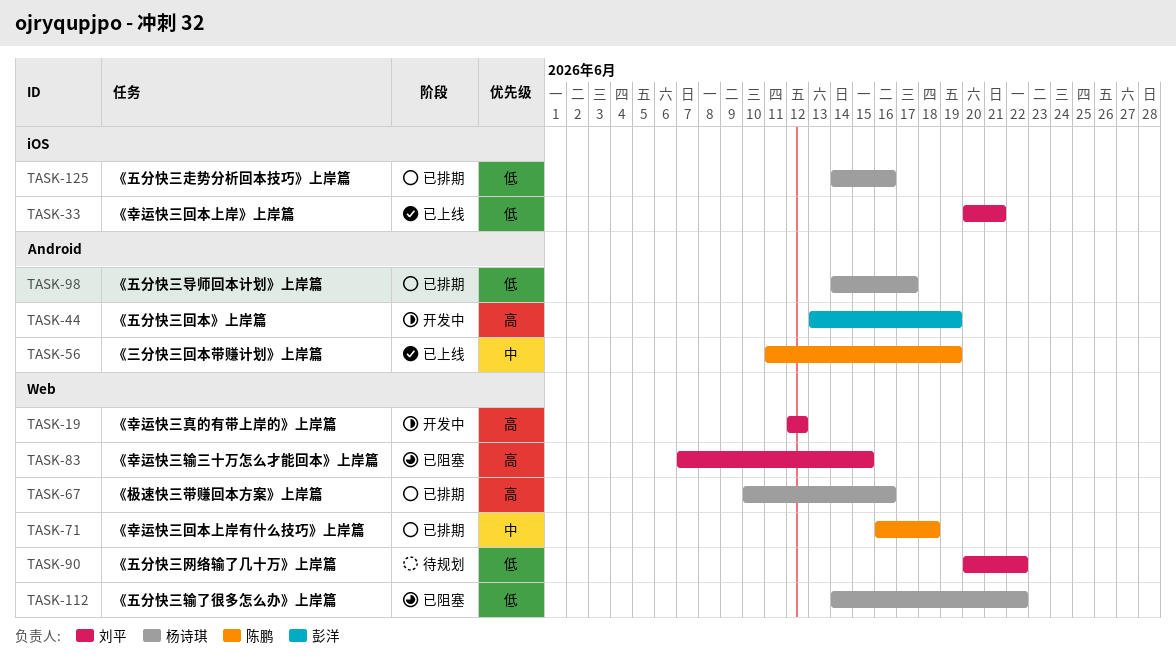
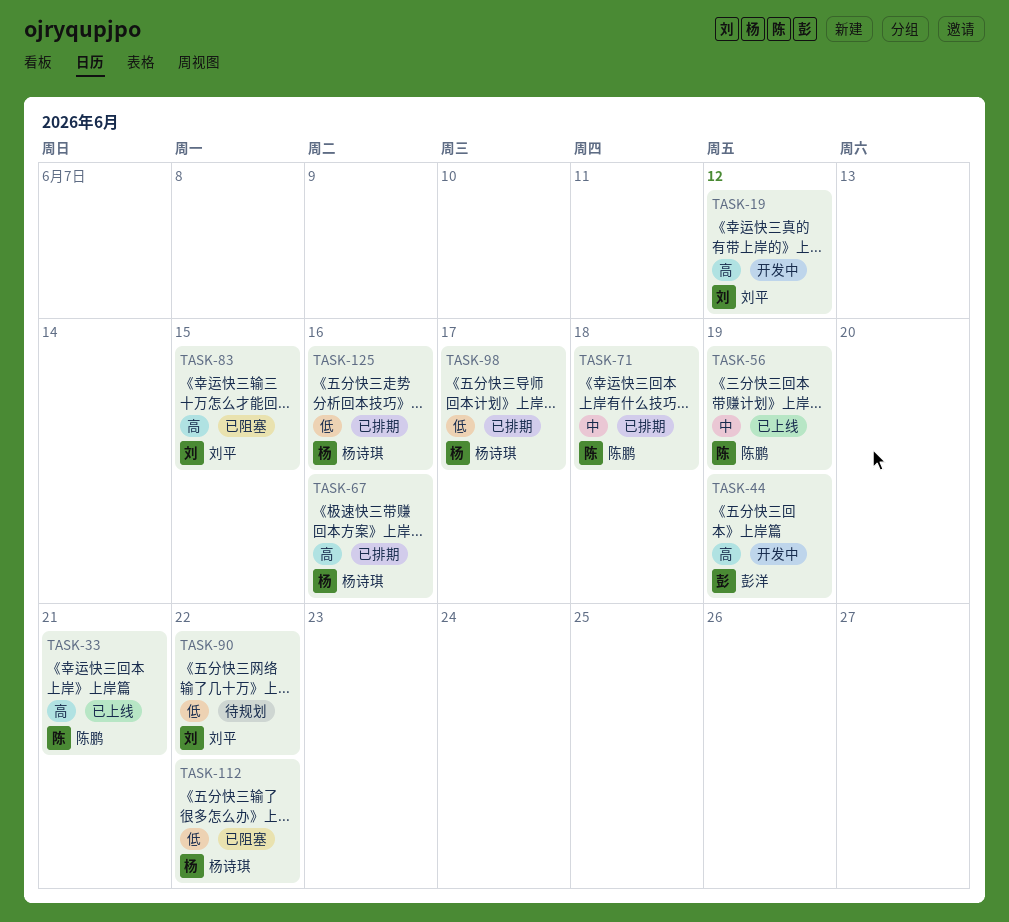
TASK-33, owner: 刘平 -> 陈鹏
TASK-33, priority: 低 -> 高

